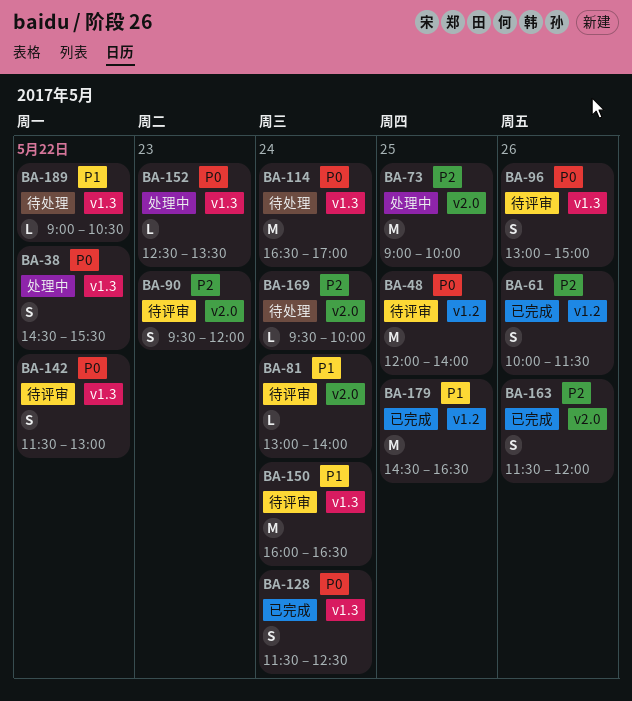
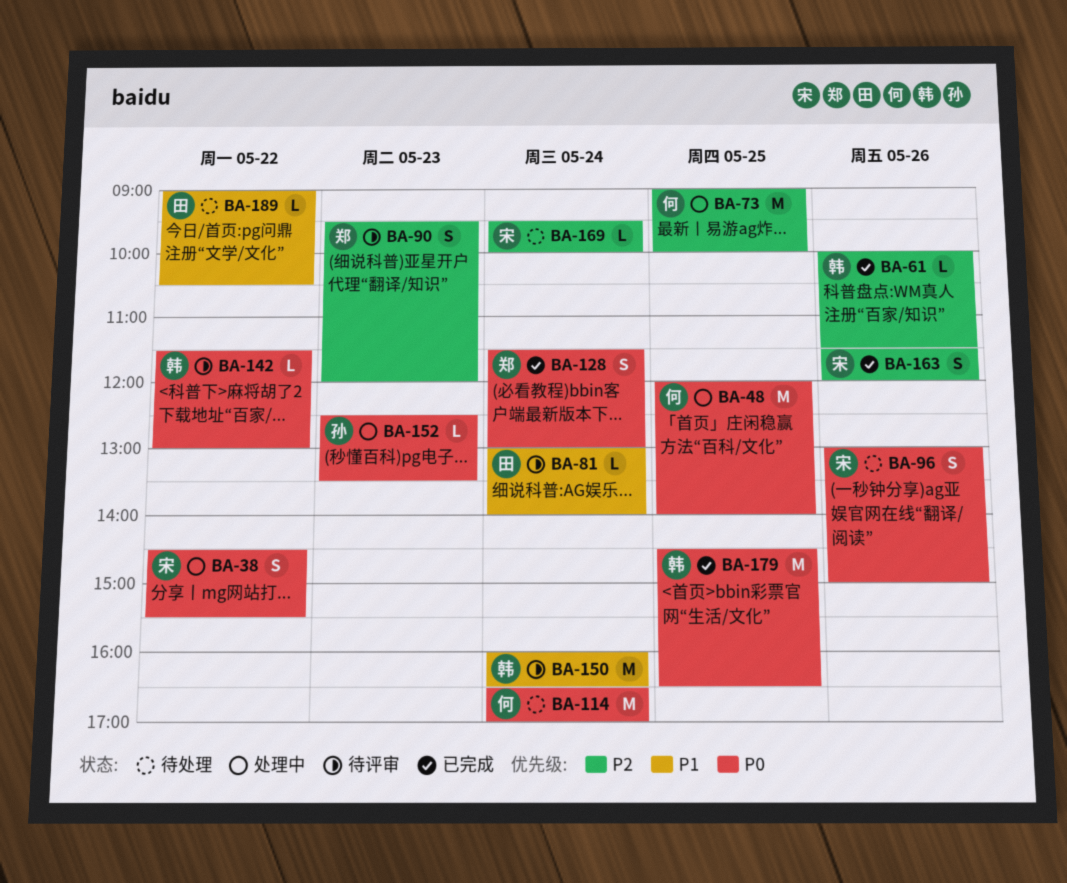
BA-48, status: 待评审 -> 处理中
BA-61, estimate: S -> L
BA-96, status: 待评审 -> 待处理
BA-128, ends: 12:30 -> 13:00
BA-142, estimate: S -> L
BA-179, priority: P1 -> P0

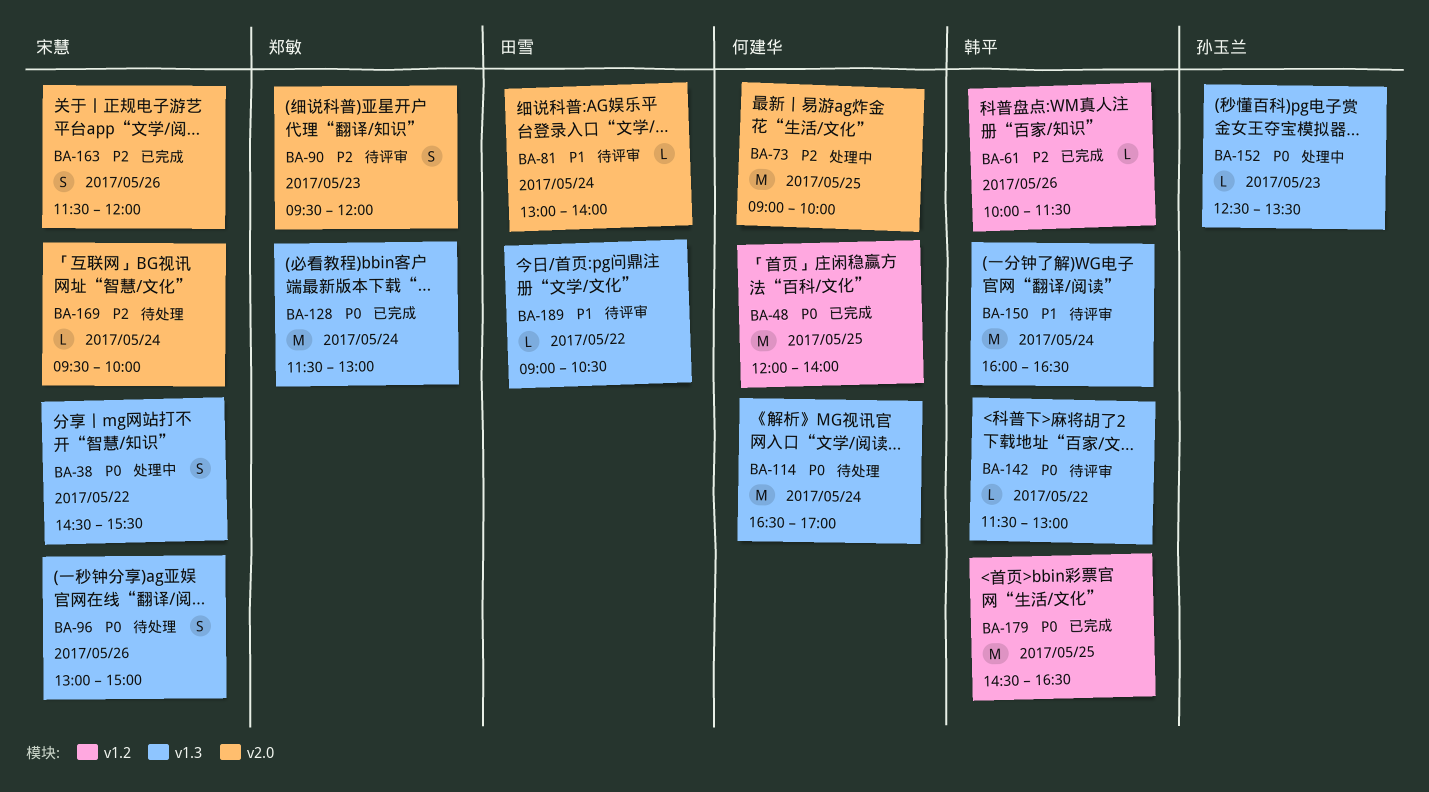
BA-48, status: 处理中 -> 已完成
BA-128, estimate: S -> M
BA-189, status: 待处理 -> 待评审

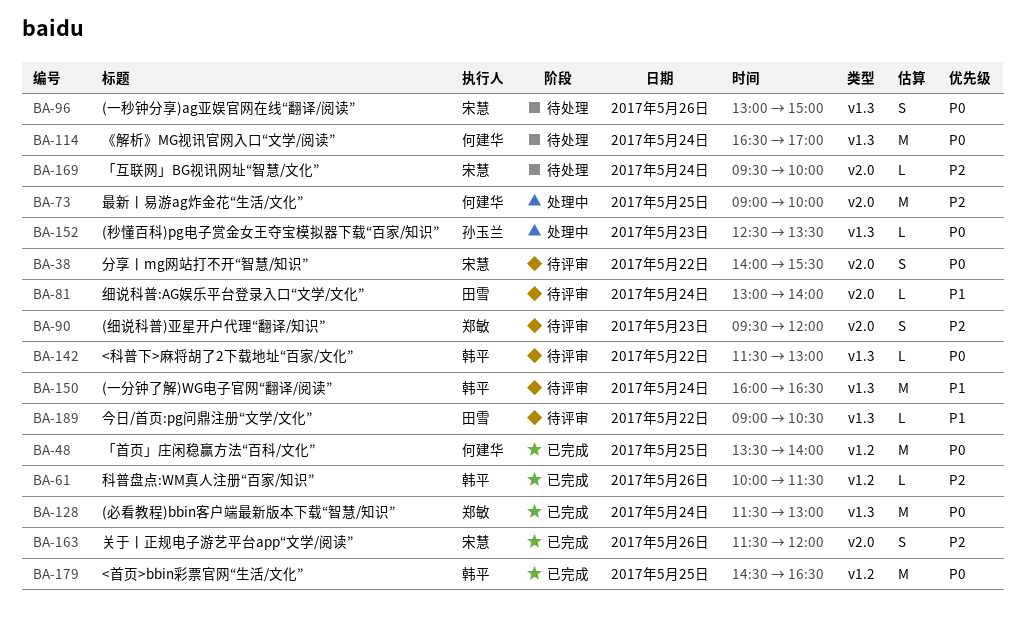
BA-38, status: 处理中 -> 待评审
BA-38, label: v1.3 -> v2.0
BA-38, begins: 14:30 -> 14:00
BA-48, begins: 12:00 -> 13:30

